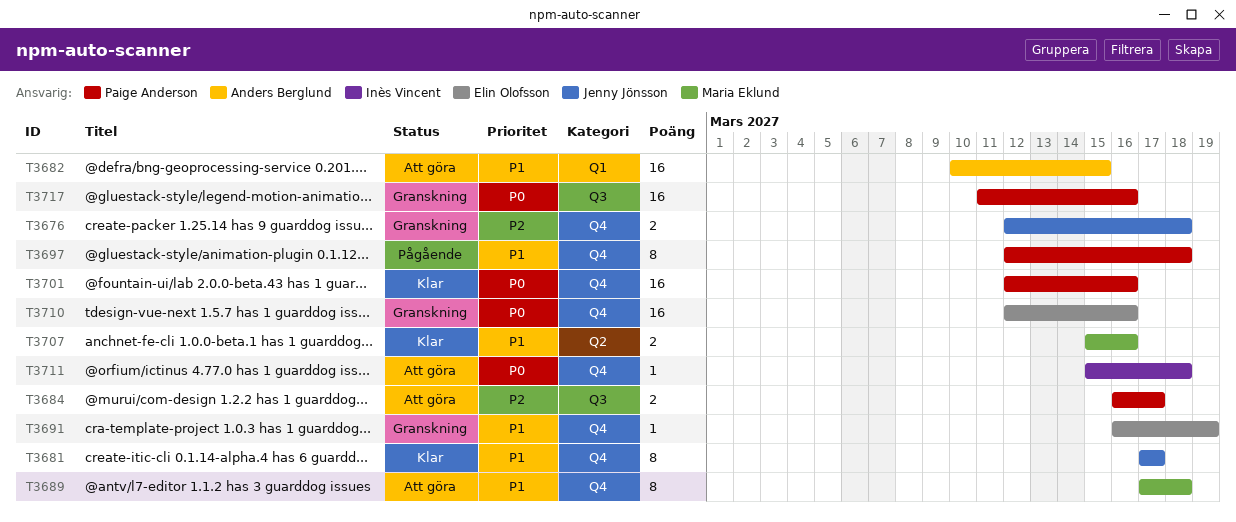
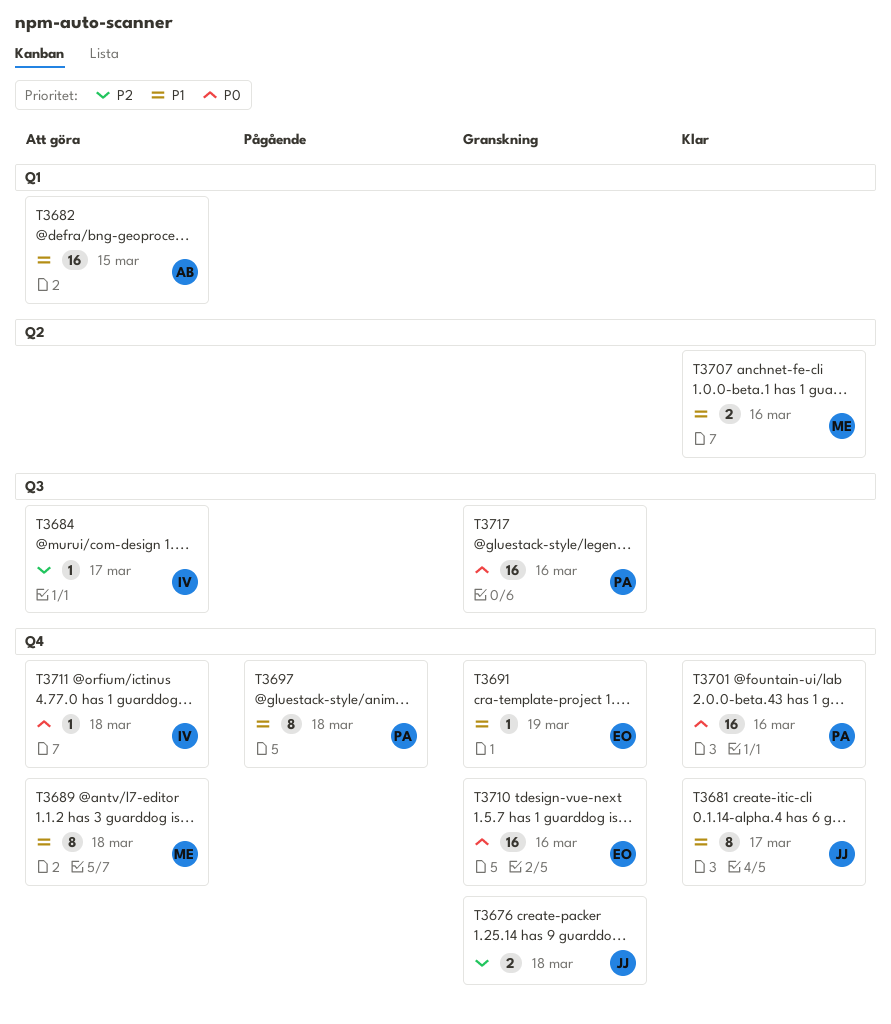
T3684, owner: Paige Anderson -> Inès Vincent
T3684, estimate: 2 -> 1

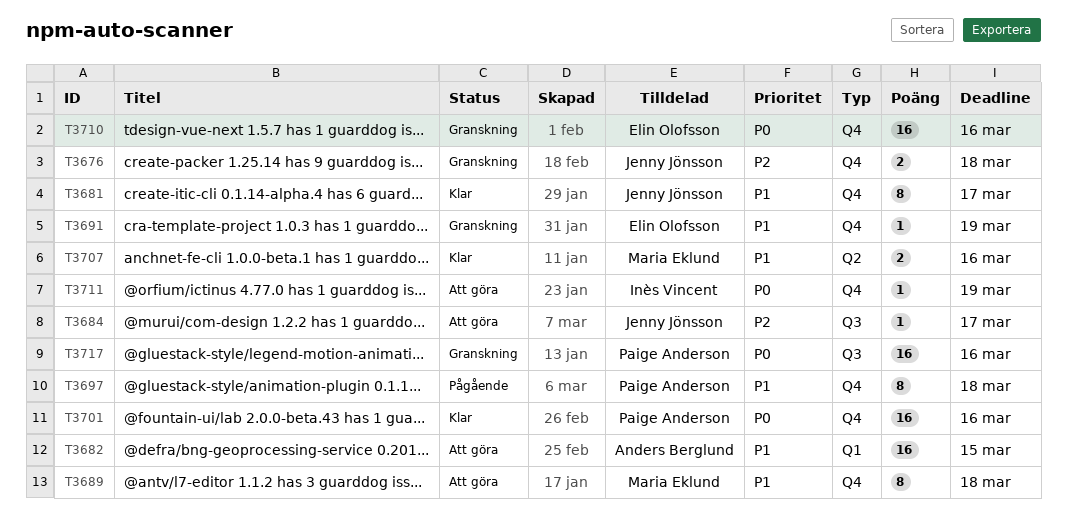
T3684, owner: Inès Vincent -> Jenny Jönsson
T3711, due: Mar 18 -> Mar 19

